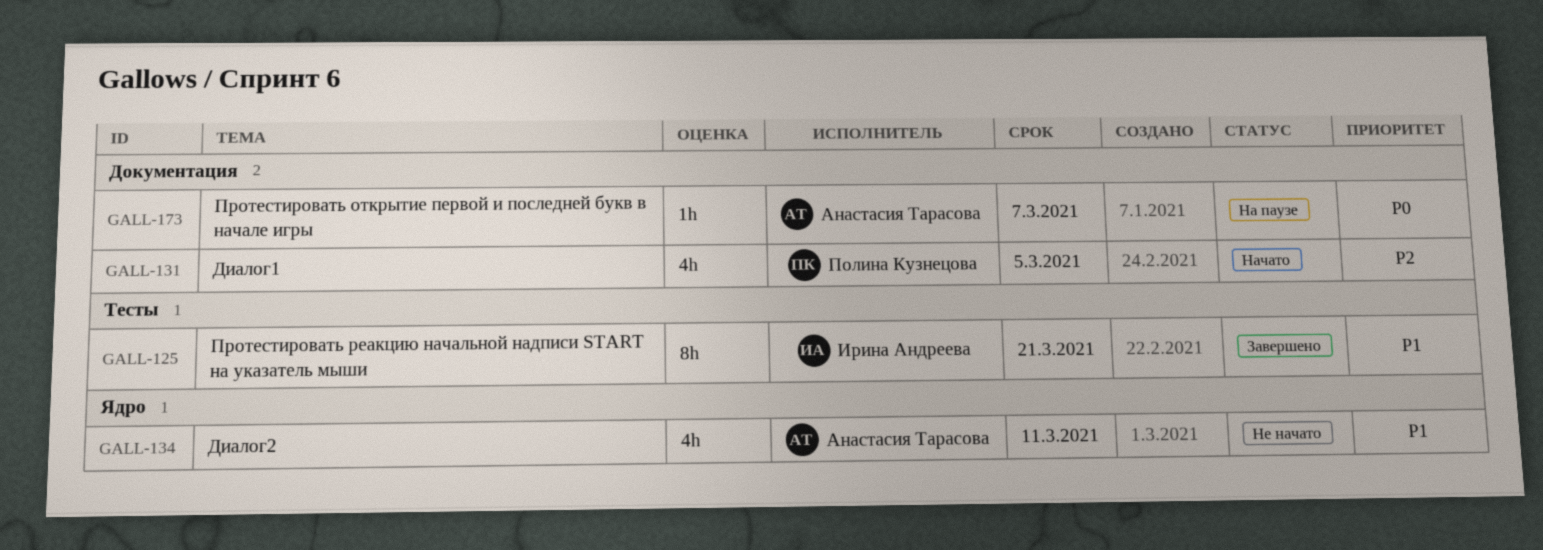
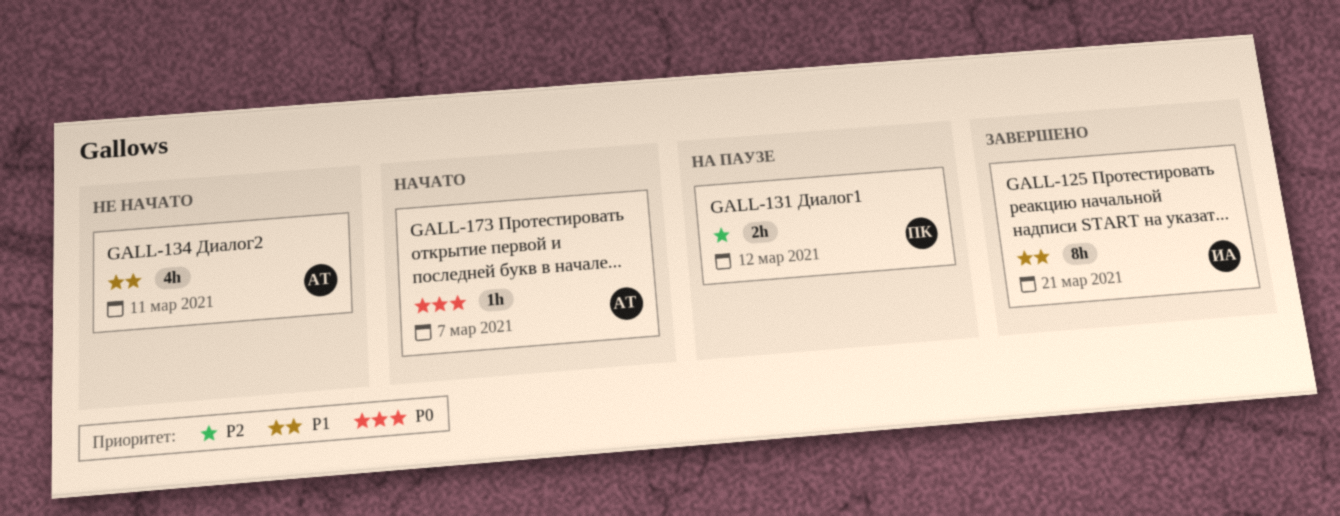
GALL-131, status: Начато -> На паузе
GALL-131, estimate: 4h -> 2h
GALL-131, due: Mar 5 -> Mar 12
GALL-173, status: На паузе -> Начато

